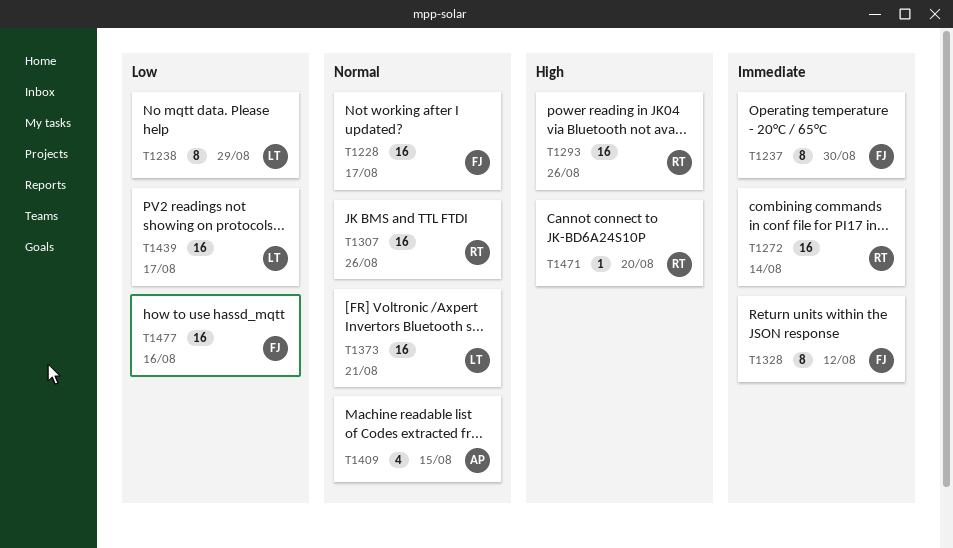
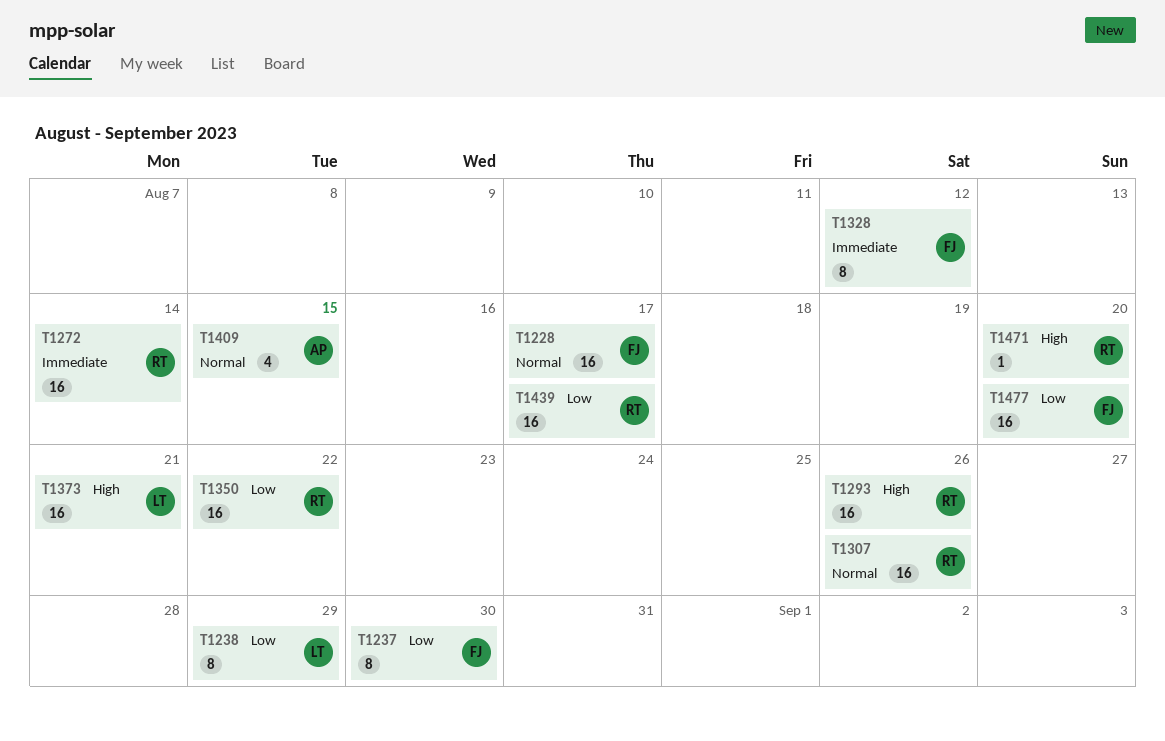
T1237, priority: Immediate -> Low
T1350: none -> present
T1373, priority: Normal -> High
T1439, owner: LT -> RT
T1477, due: Aug 16 -> Aug 20

